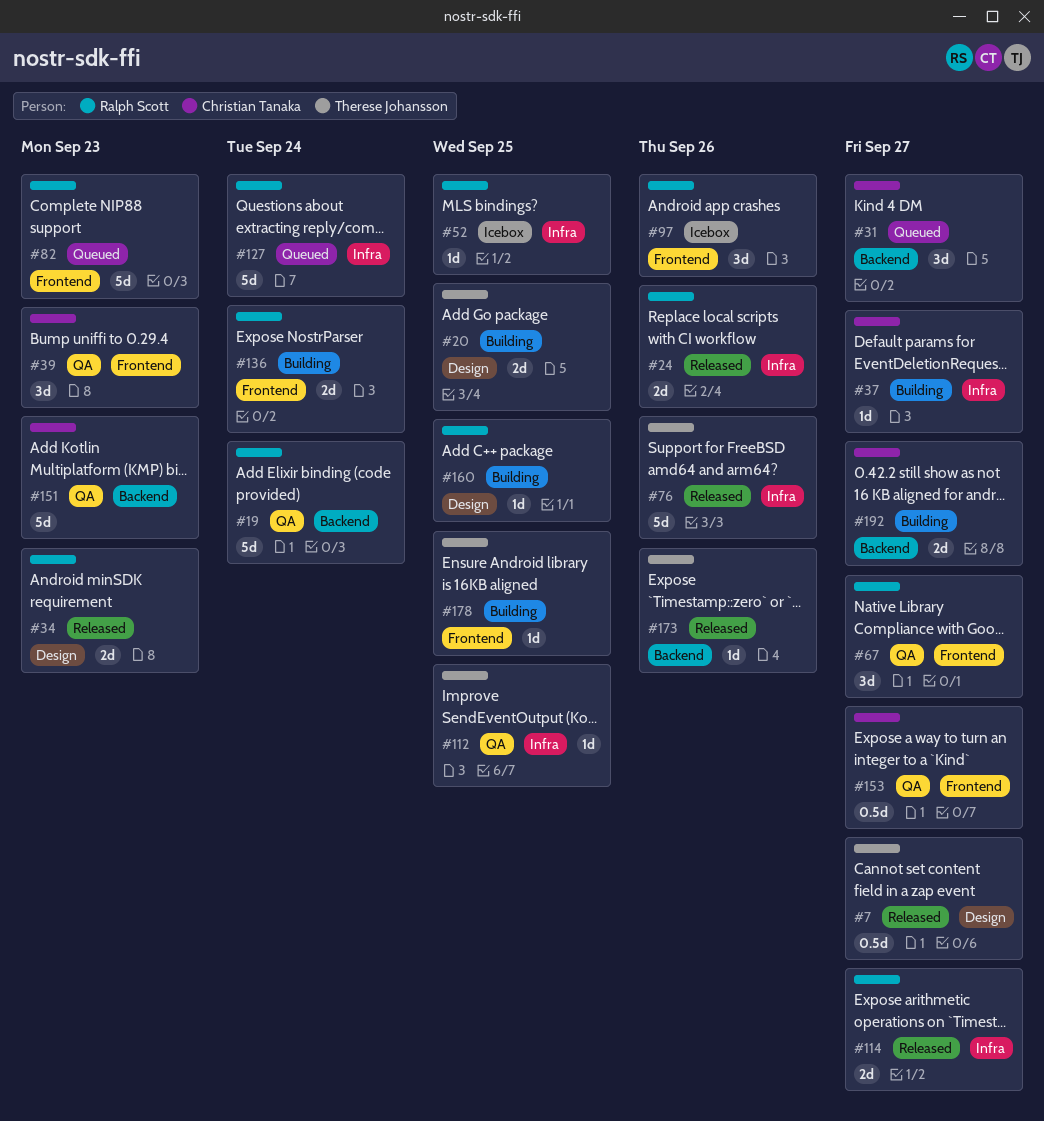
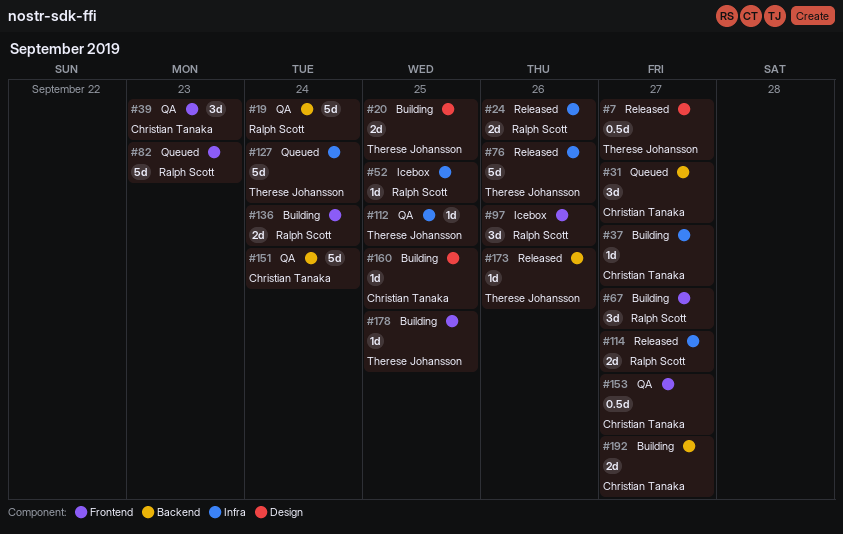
#34: present -> none
#67, status: QA -> Building
#127, owner: Ralph Scott -> Therese Johansson
#151, due: Sep 23 -> Sep 24
#160, owner: Ralph Scott -> Christian Tanaka

